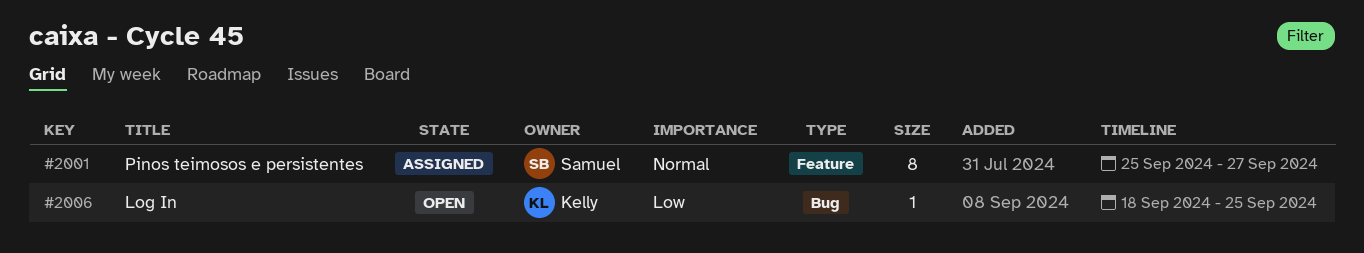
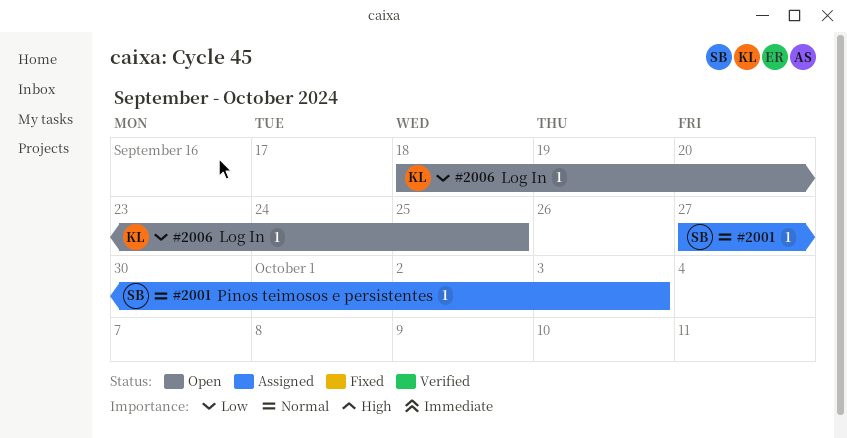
#2001, estimate: 8 -> 1
#2001, start: Sep 25 -> Sep 27
#2001, due: Sep 27 -> Oct 3

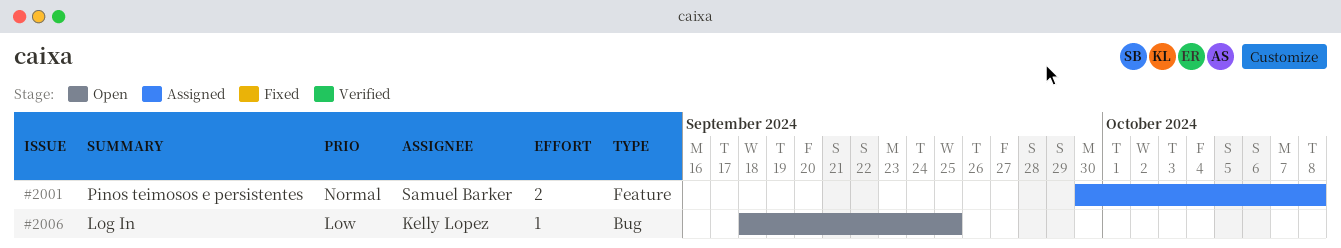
#2001, estimate: 1 -> 2
#2001, start: Sep 27 -> Sep 30
#2001, due: Oct 3 -> Oct 8

